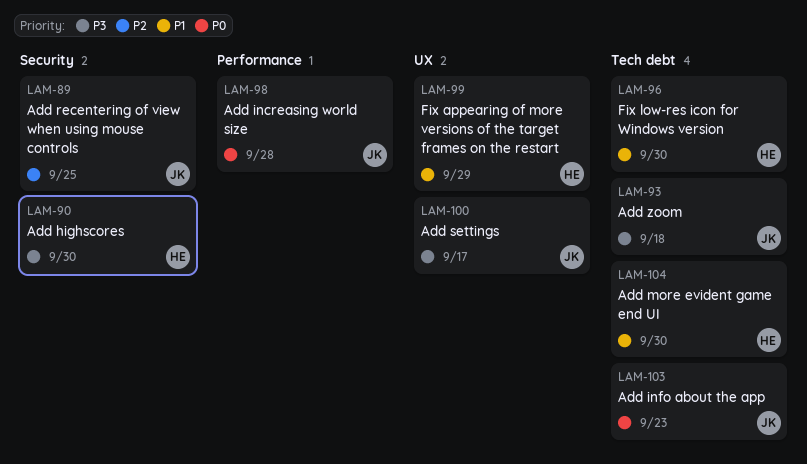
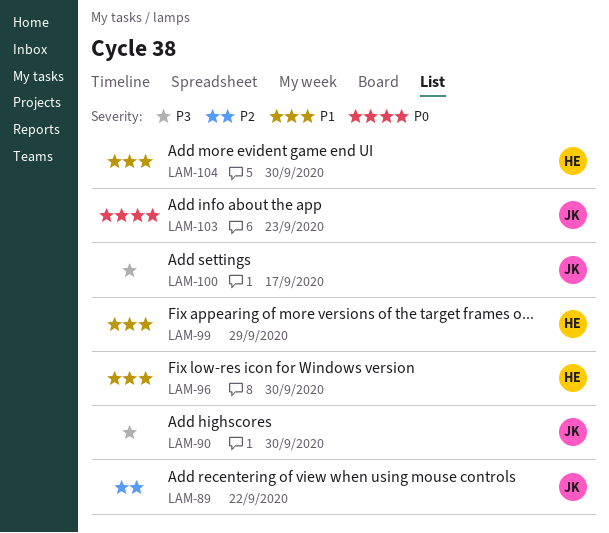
LAM-89, due: Sep 25 -> Sep 22
LAM-90, owner: HE -> JK
LAM-93: present -> none
LAM-98: present -> none

